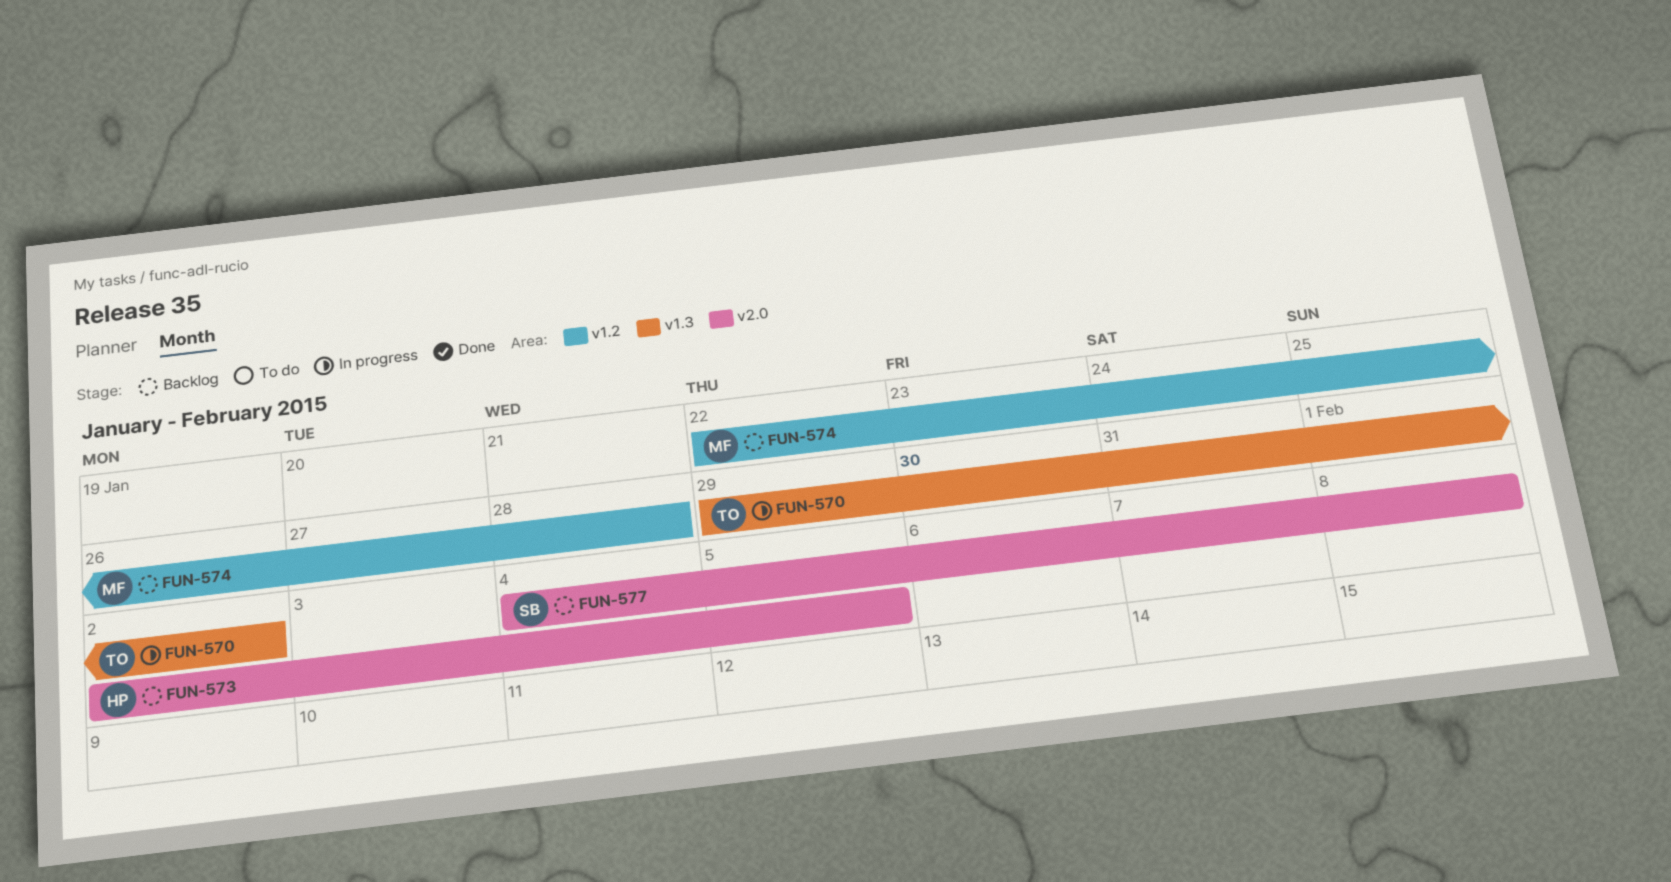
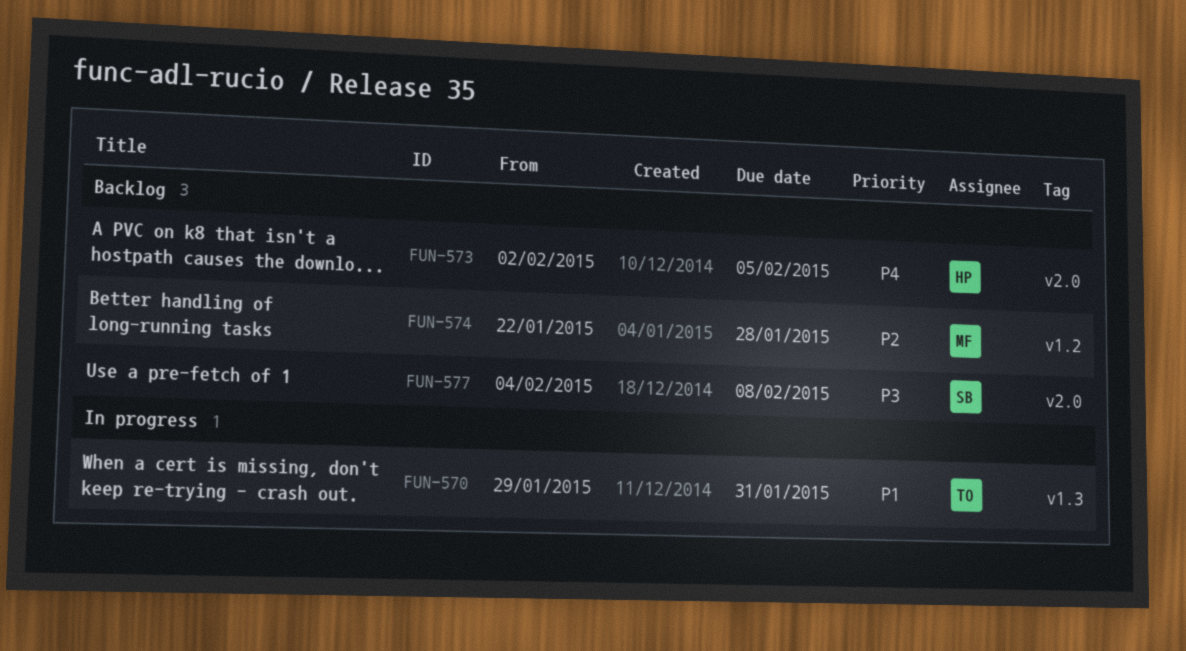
FUN-570, due: Feb 2 -> Jan 31

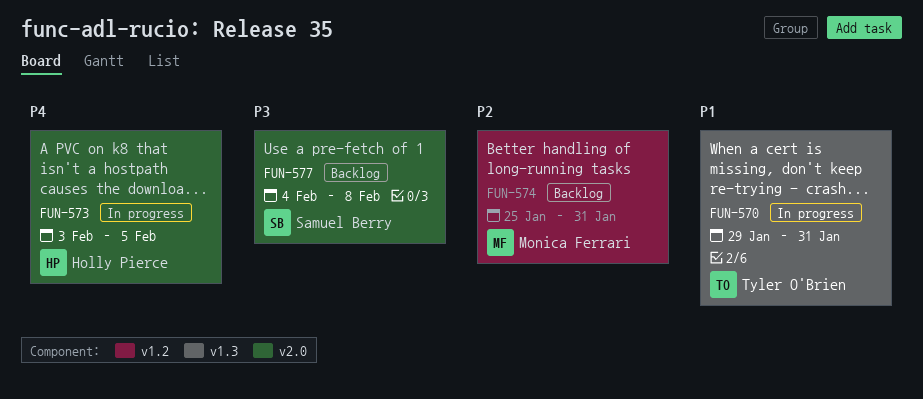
FUN-573, status: Backlog -> In progress
FUN-573, start: Feb 2 -> Feb 3
FUN-574, start: Jan 22 -> Jan 25
FUN-574, due: Jan 28 -> Jan 31

